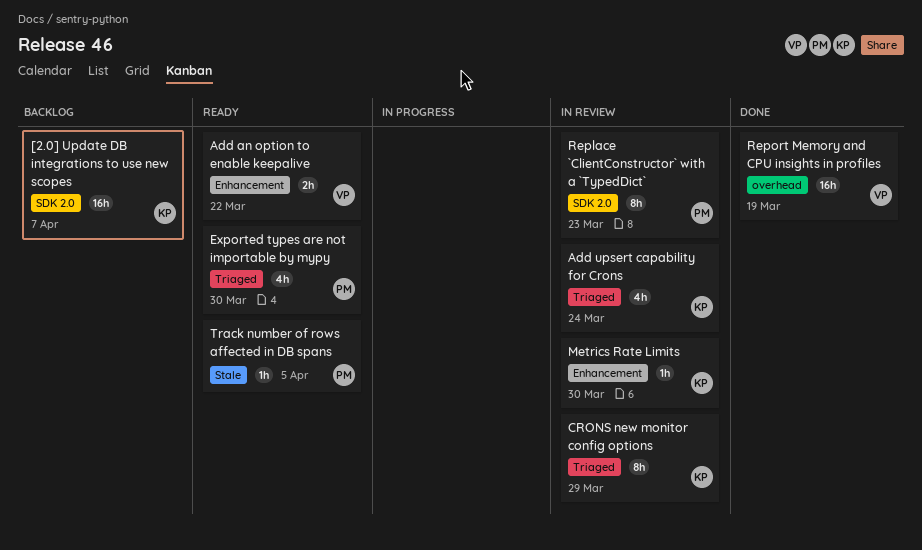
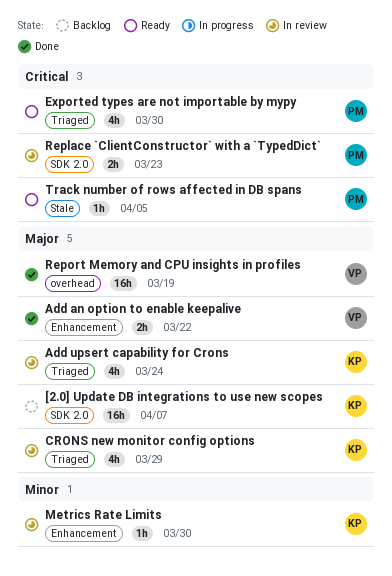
Add an option to enable keepalive, status: Ready -> Done
CRONS new monitor config options, estimate: 8h -> 4h
Replace `ClientConstructor` with a `TypedDict`, estimate: 8h -> 2h

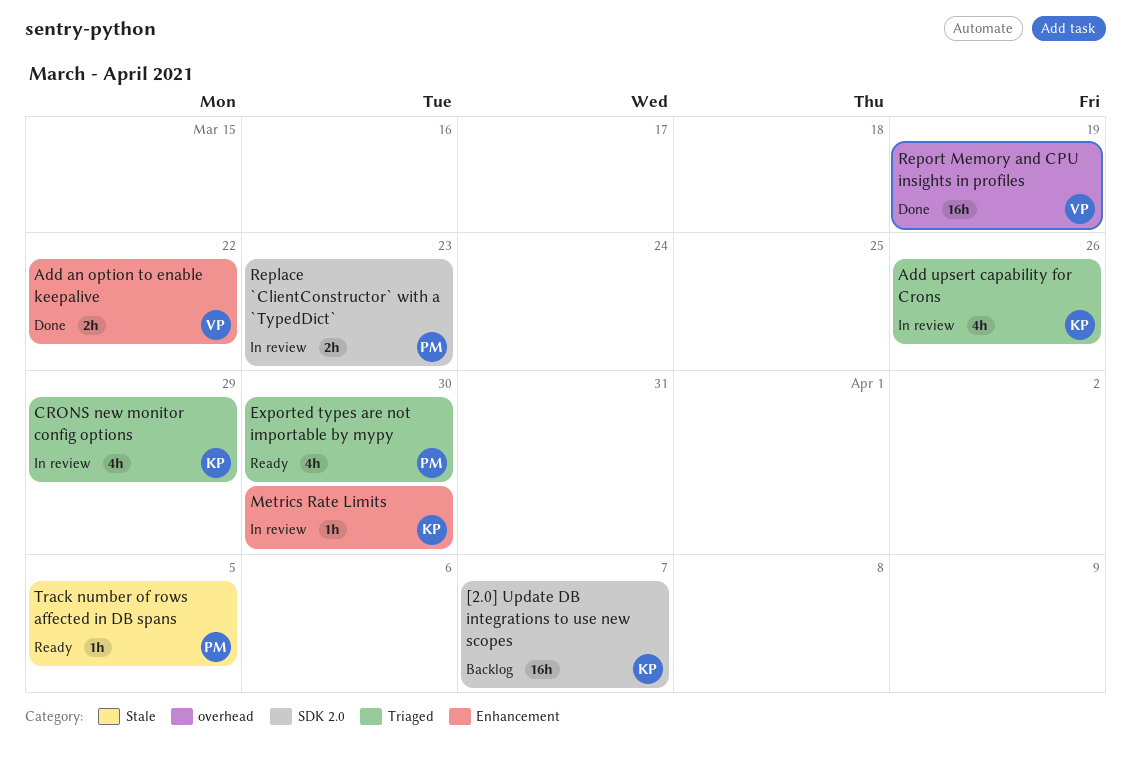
Add upsert capability for Crons, due: Mar 24 -> Mar 26

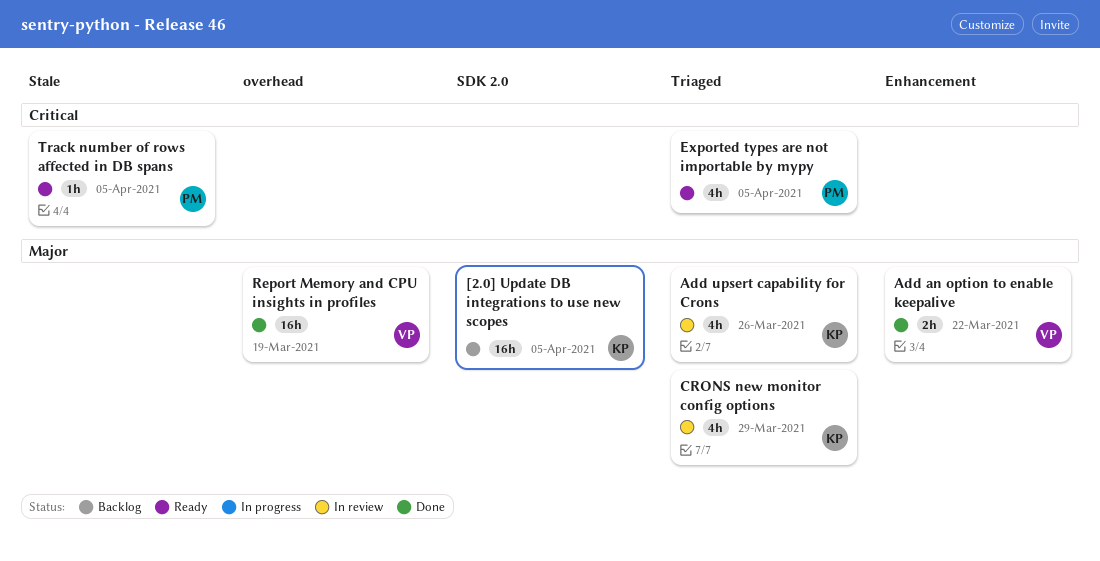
[2.0] Update DB integrations to use new scopes, due: Apr 7 -> Apr 5
Exported types are not importable by mypy, due: Mar 30 -> Apr 5
Metrics Rate Limits: present -> none
Replace `ClientConstructor` with a `TypedDict`: present -> none

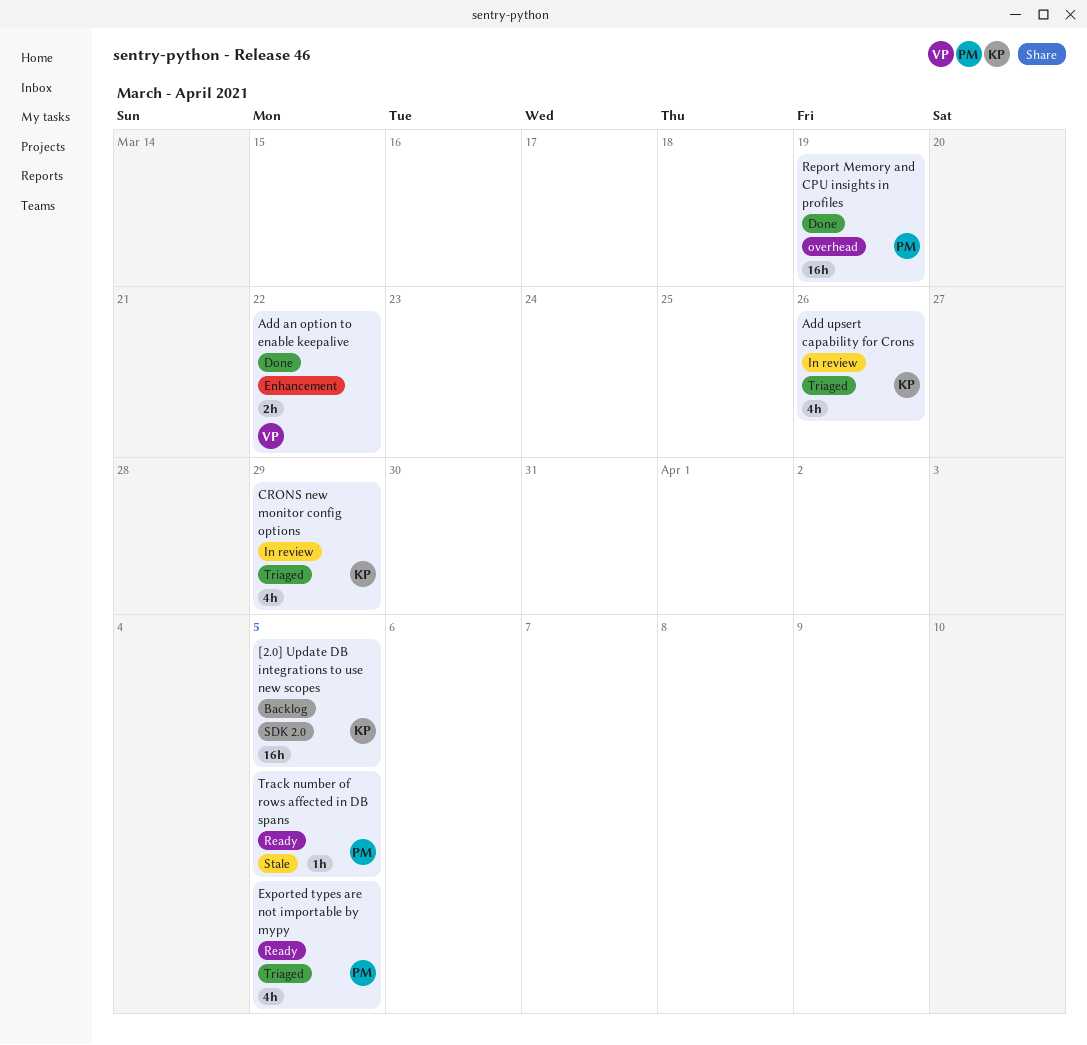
Report Memory and CPU insights in profiles, owner: VP -> PM

